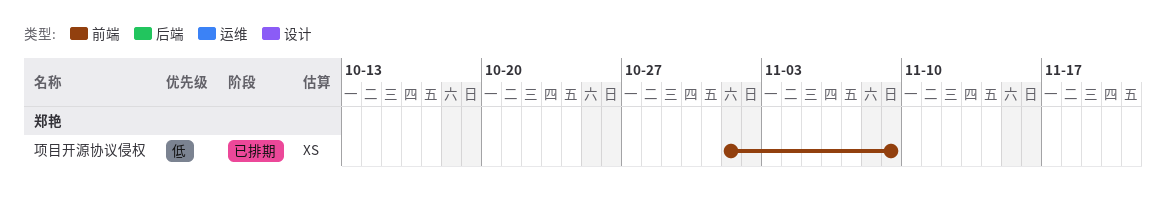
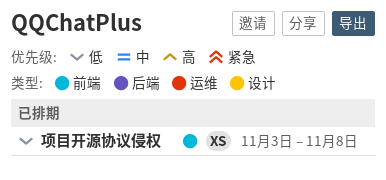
项目开源协议侵权, start: Nov 1 -> Nov 3
项目开源协议侵权, due: Nov 9 -> Nov 8

